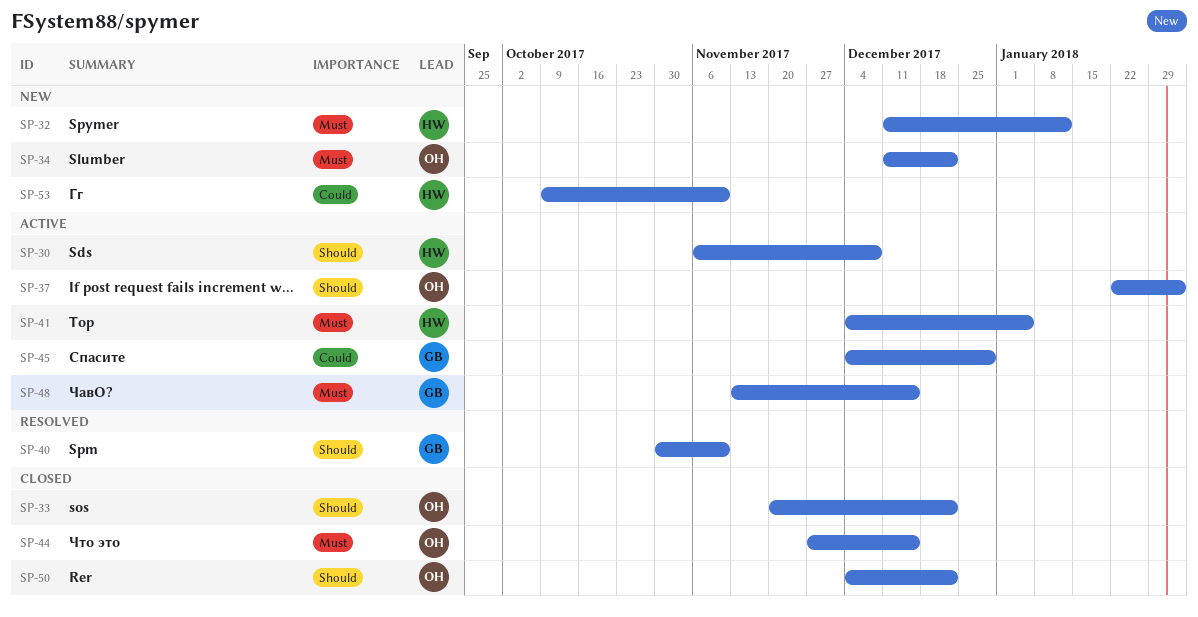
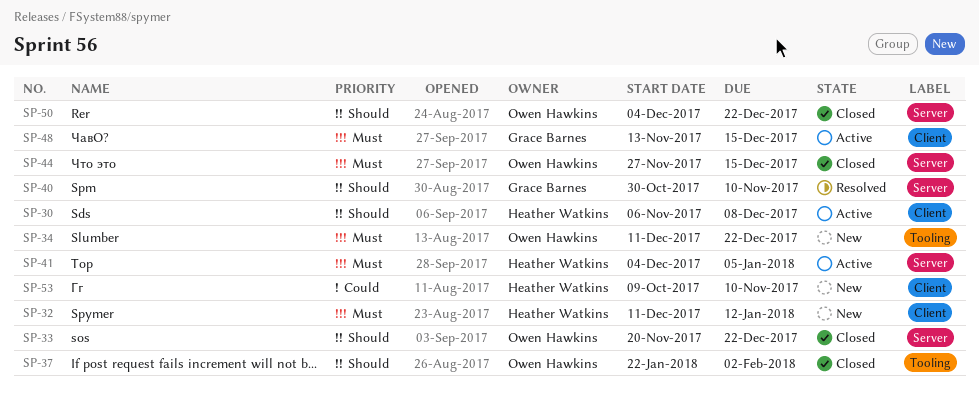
SP-37, status: Active -> Closed
SP-45: present -> none

